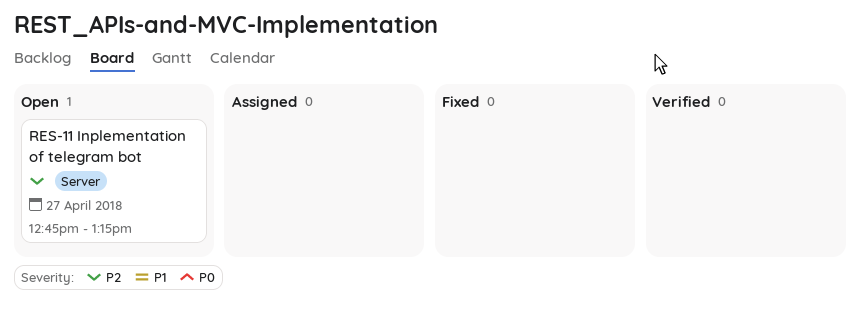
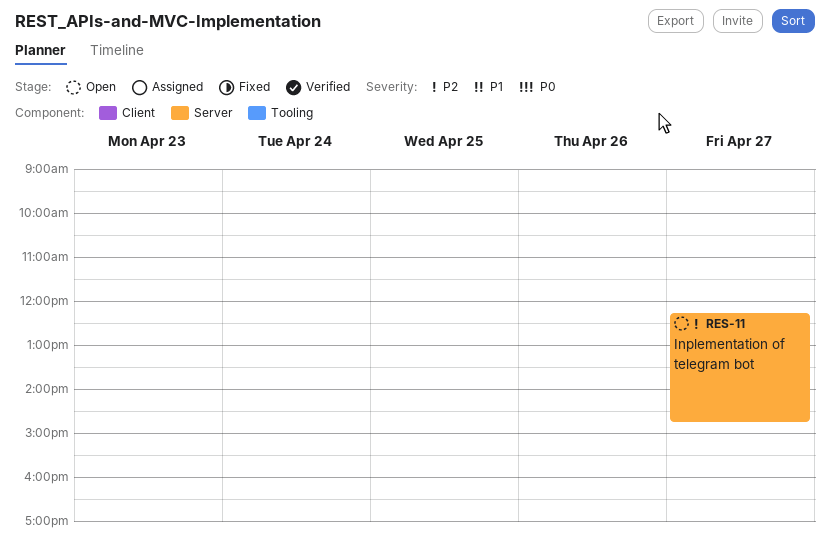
RES-11, begins: 12:45 -> 12:15
RES-11, ends: 13:15 -> 14:45

